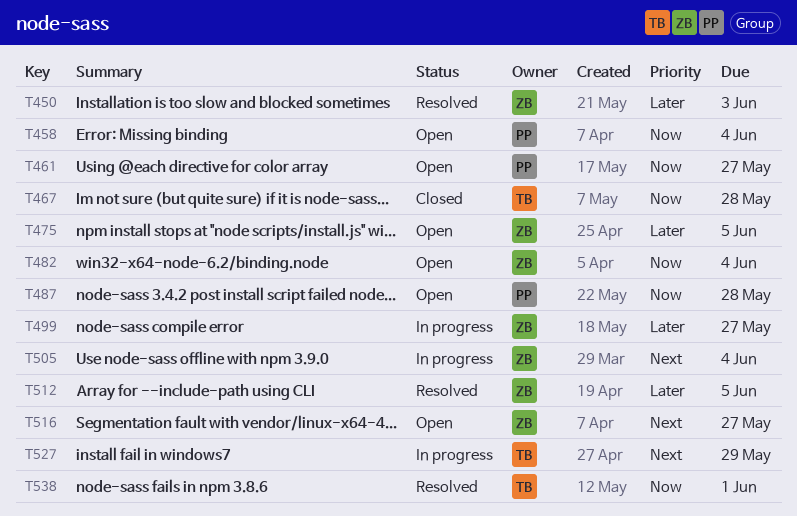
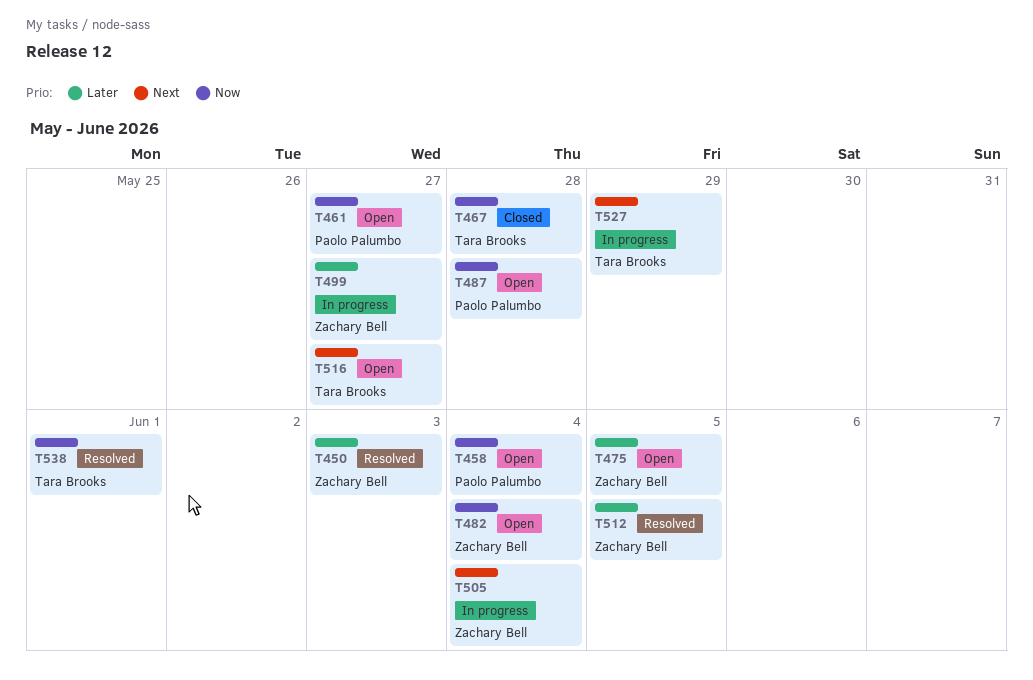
T516, owner: Zachary Bell -> Tara Brooks

